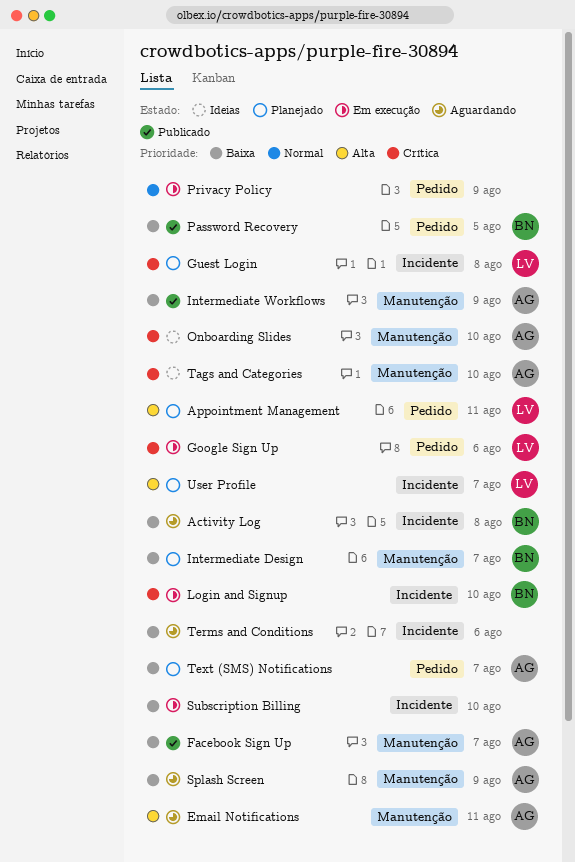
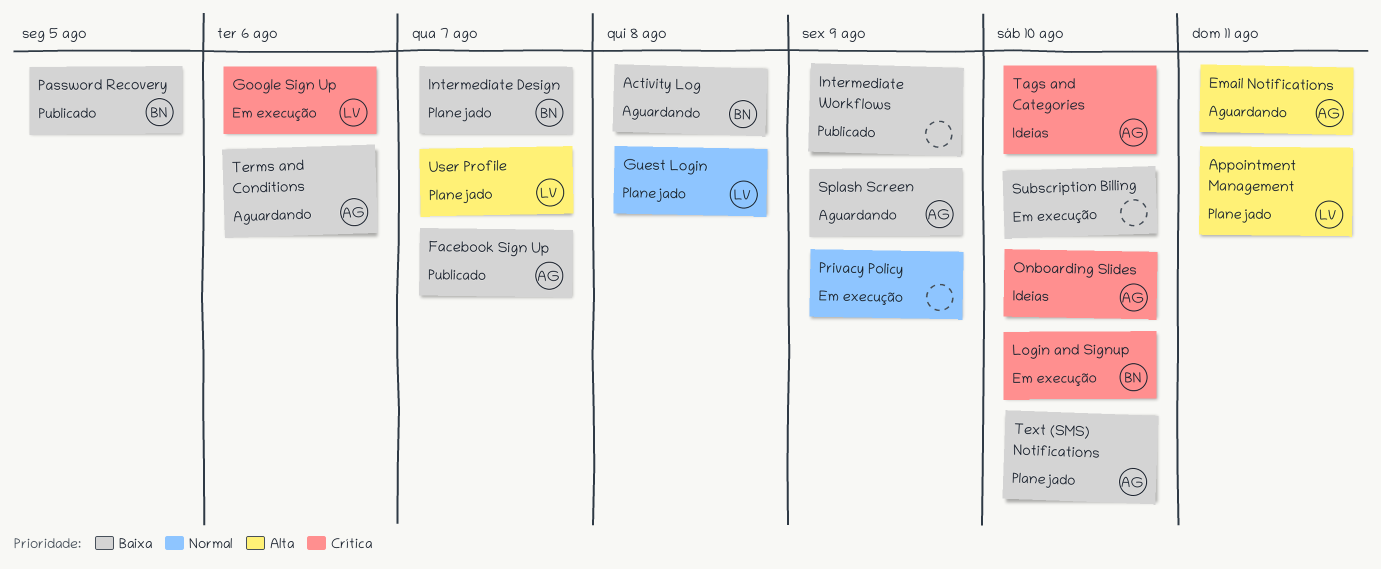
Guest Login, priority: Crítica -> Normal
Intermediate Workflows, owner: AG -> none
Terms and Conditions, owner: none -> AG
Text (SMS) Notifications, due: Aug 7 -> Aug 10

